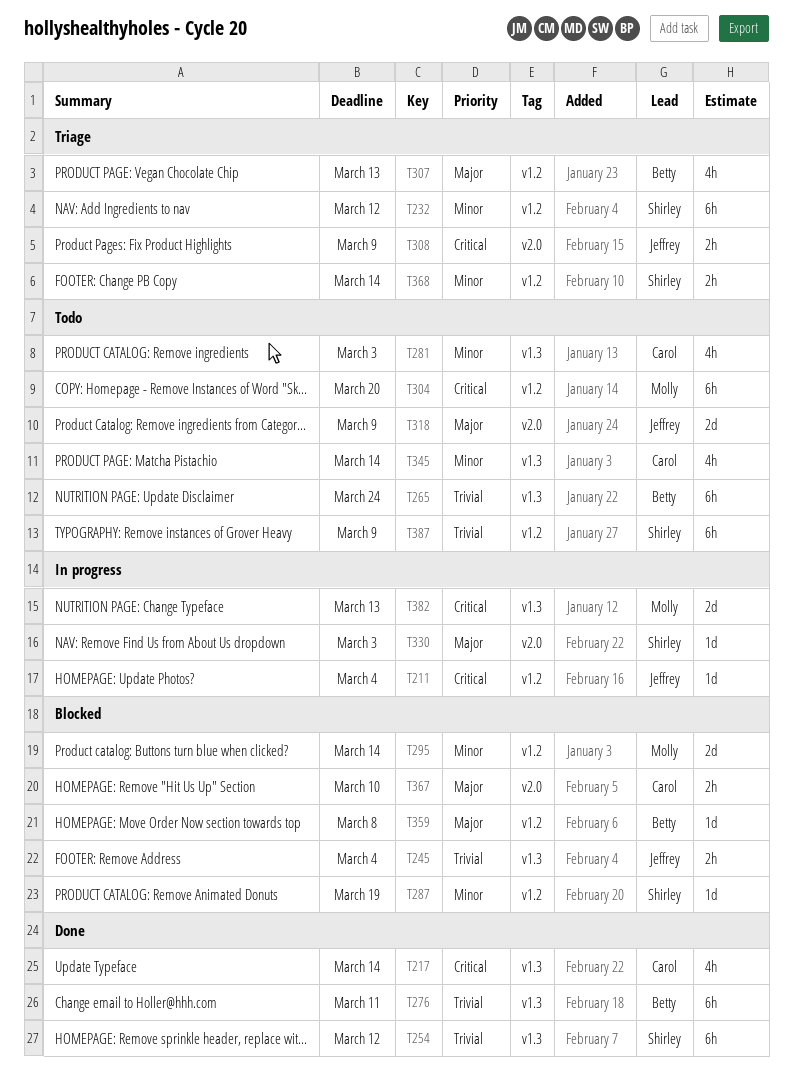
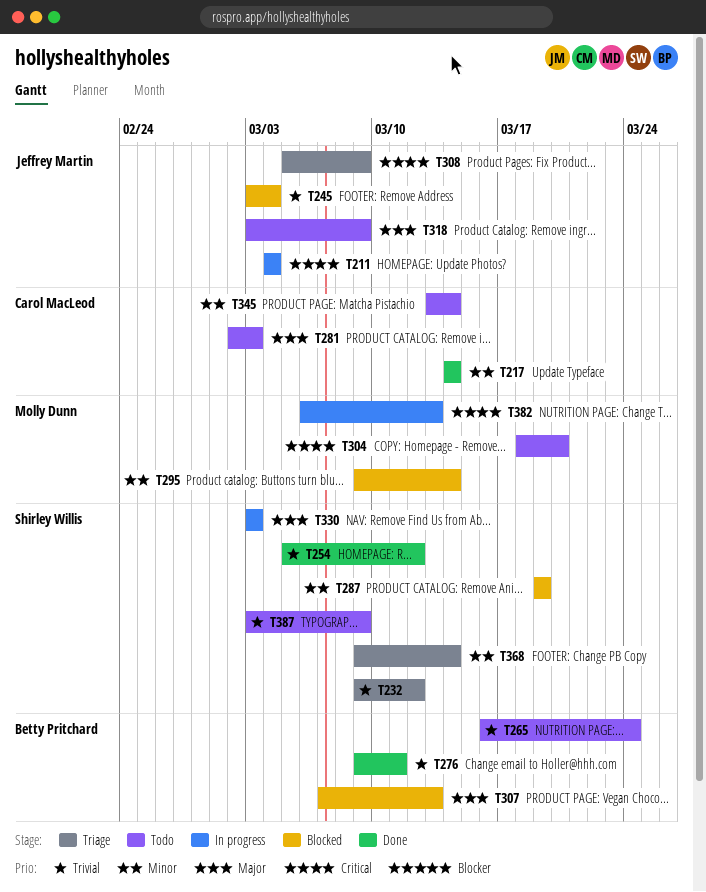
T217, priority: Critical -> Minor
T232, priority: Minor -> Trivial
T281, priority: Minor -> Major
T307, status: Triage -> Blocked
T359: present -> none
T367: present -> none

